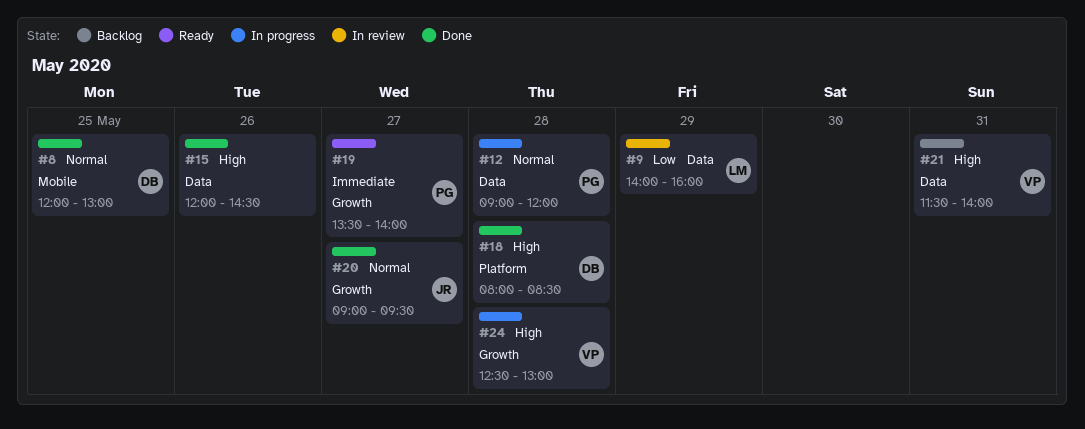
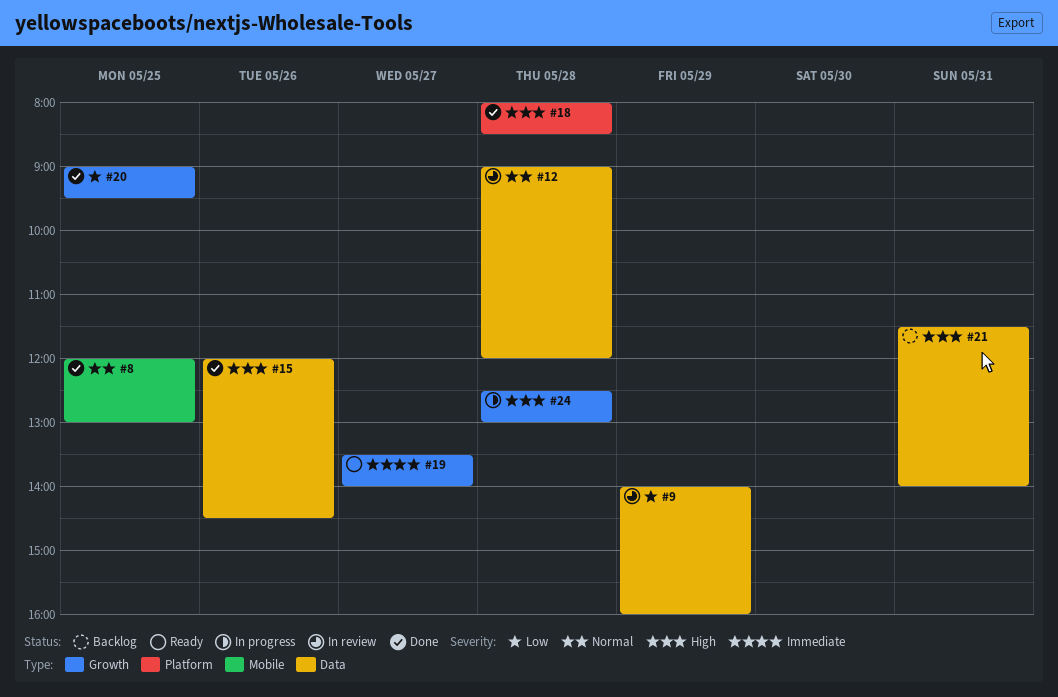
#12, status: In progress -> In review
#20, priority: Normal -> Low
#20, day: May 27 -> May 25

